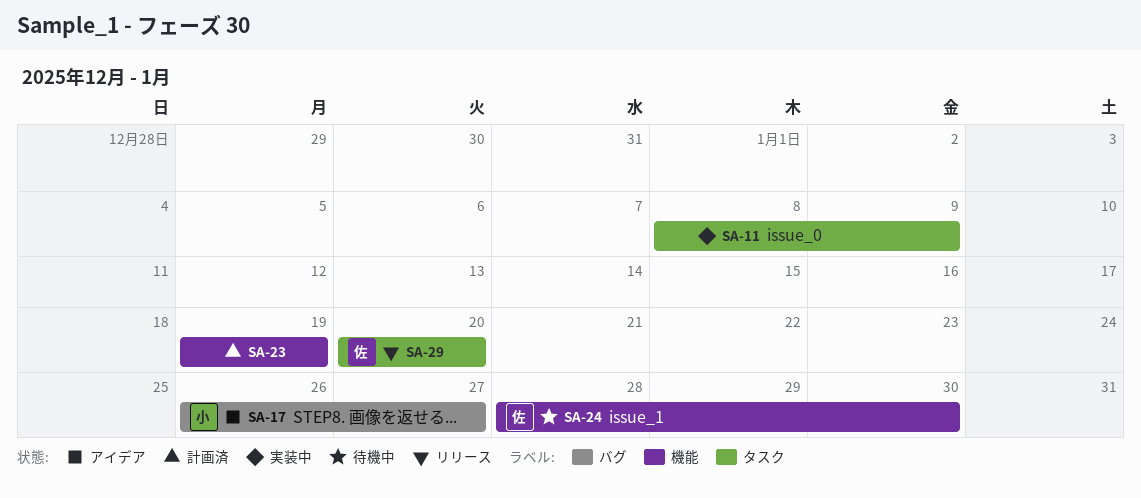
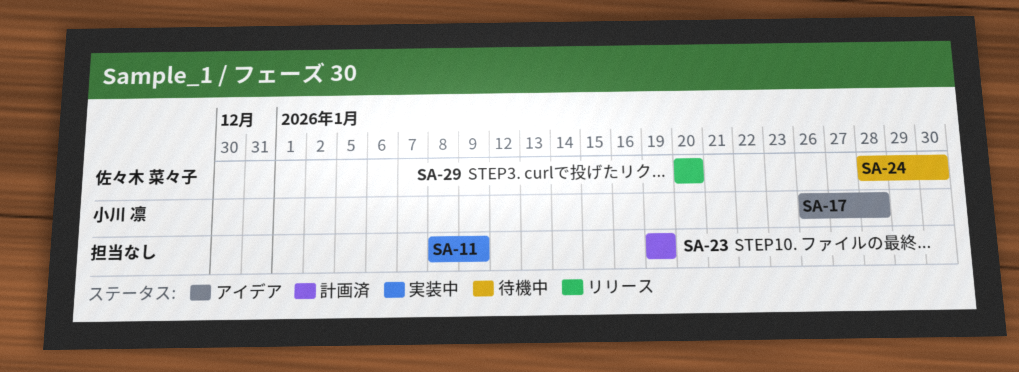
SA-17, due: Jan 27 -> Jan 28

